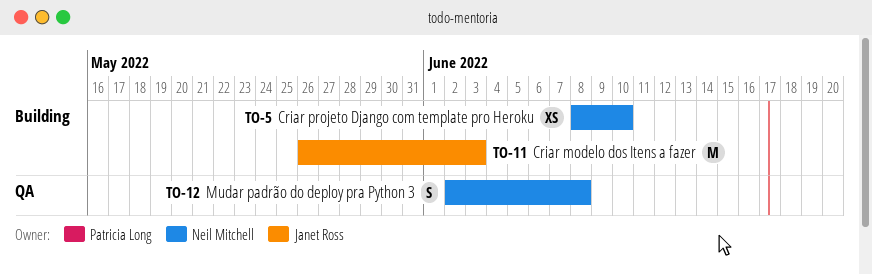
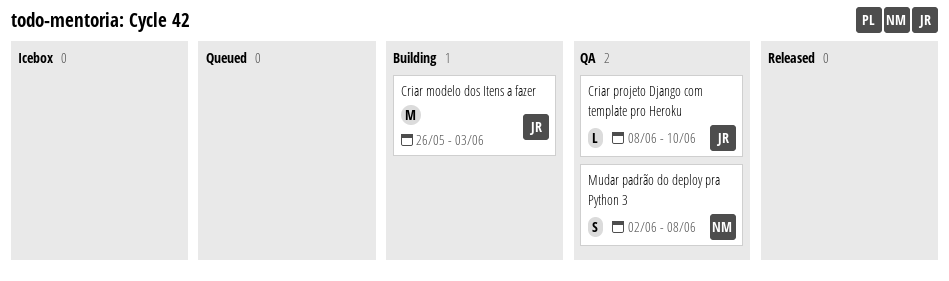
Criar projeto Django com template pro Heroku, status: Building -> QA
Criar projeto Django com template pro Heroku, owner: Neil Mitchell -> Janet Ross
Criar projeto Django com template pro Heroku, estimate: XS -> L

